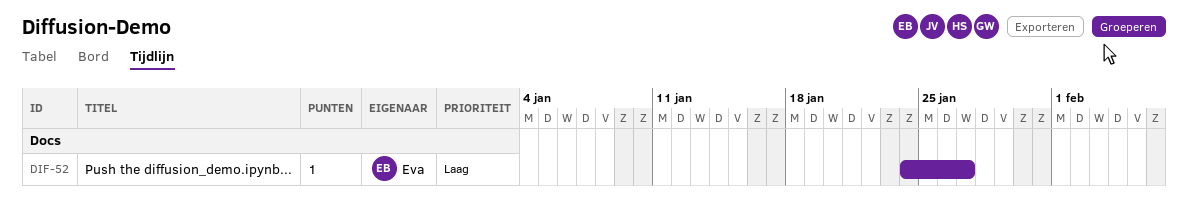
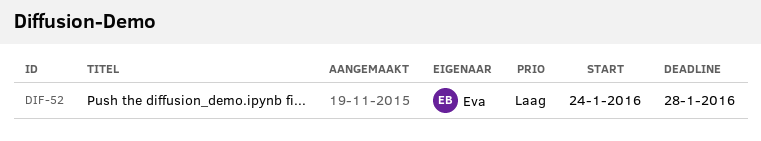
DIF-52, due: Jan 27 -> Jan 28

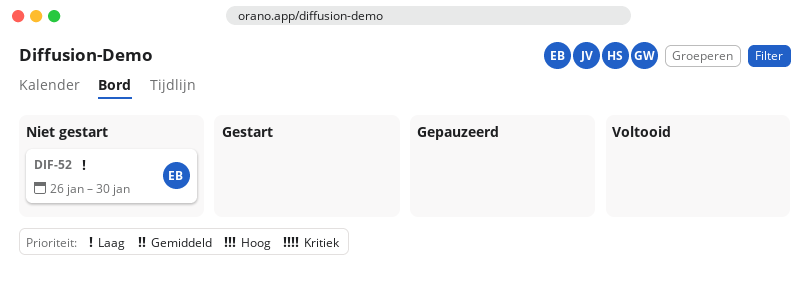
DIF-52, start: Jan 24 -> Jan 26
DIF-52, due: Jan 28 -> Jan 30

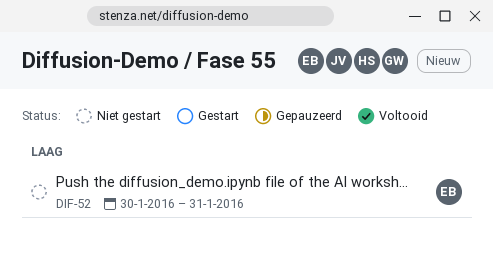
DIF-52, start: Jan 26 -> Jan 30
DIF-52, due: Jan 30 -> Jan 31

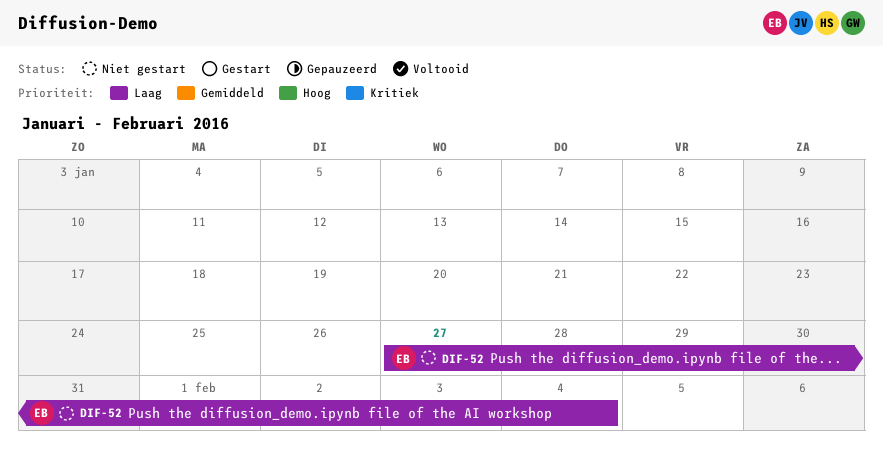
DIF-52, start: Jan 30 -> Jan 27
DIF-52, due: Jan 31 -> Feb 4

